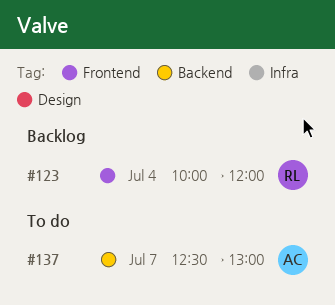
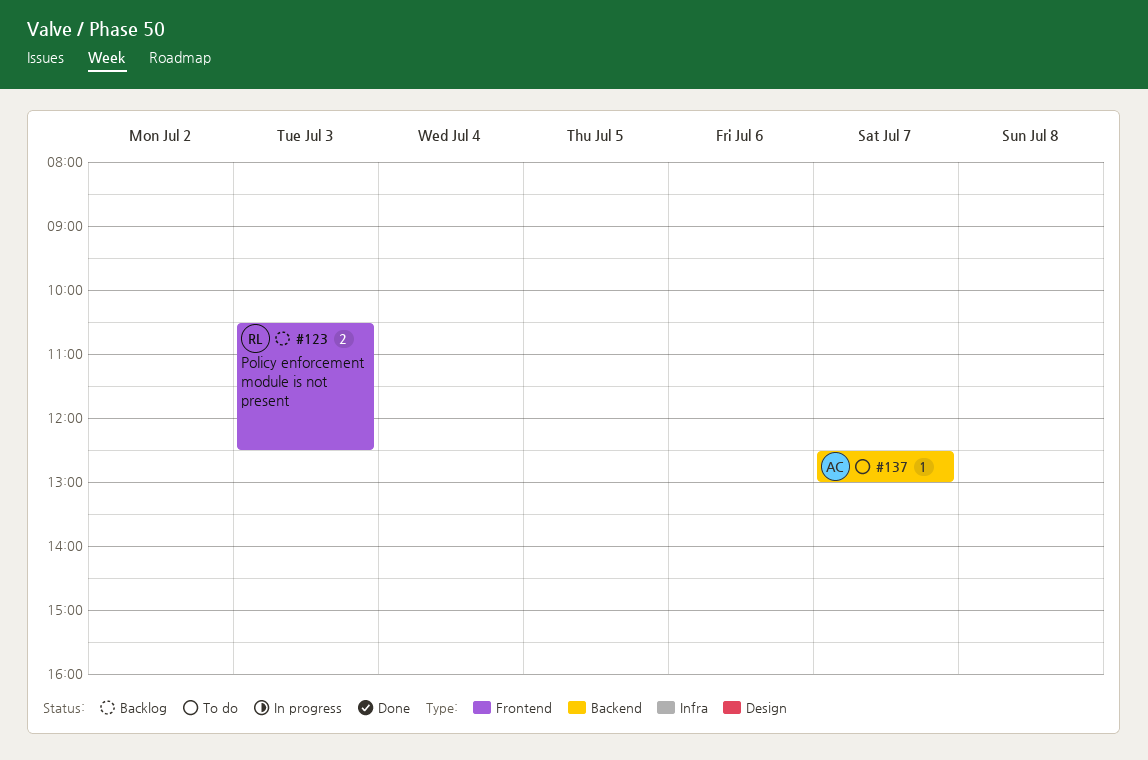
#123, day: Jul 4 -> Jul 3
#123, begins: 10:00 -> 10:30
#123, ends: 12:00 -> 12:30

